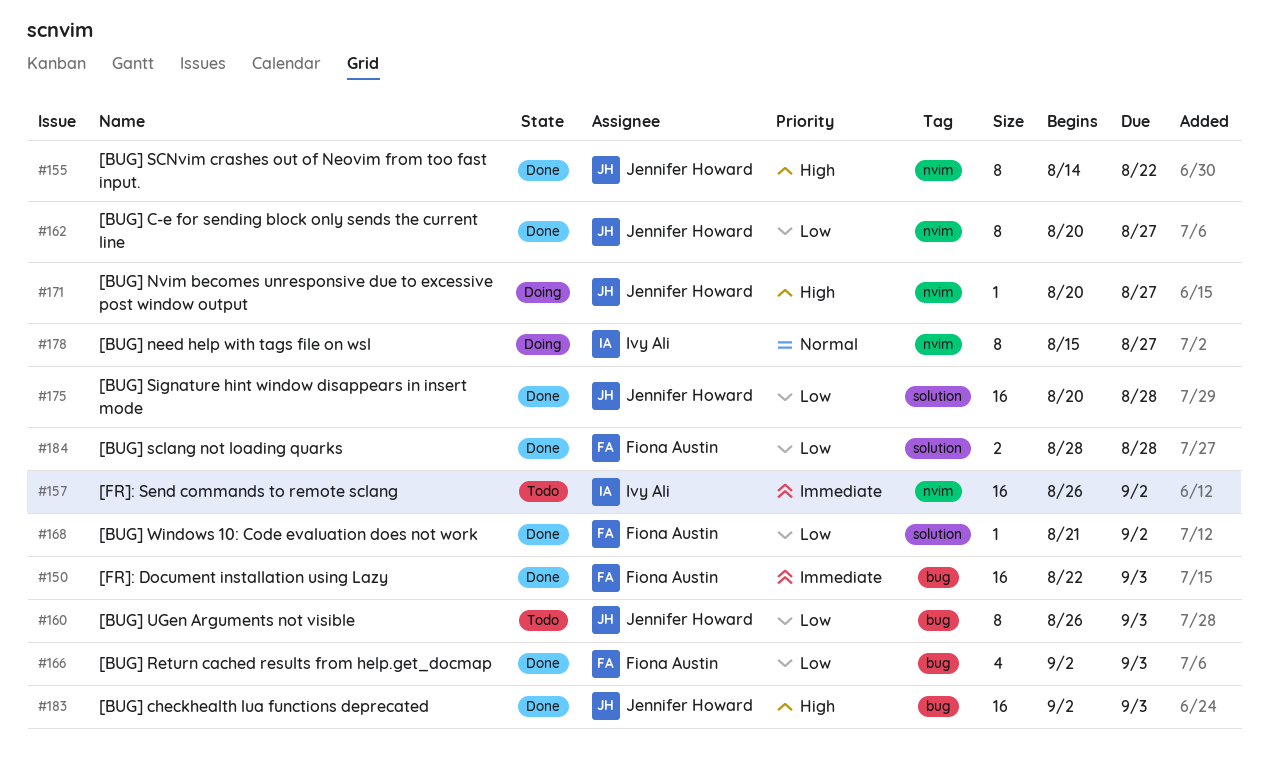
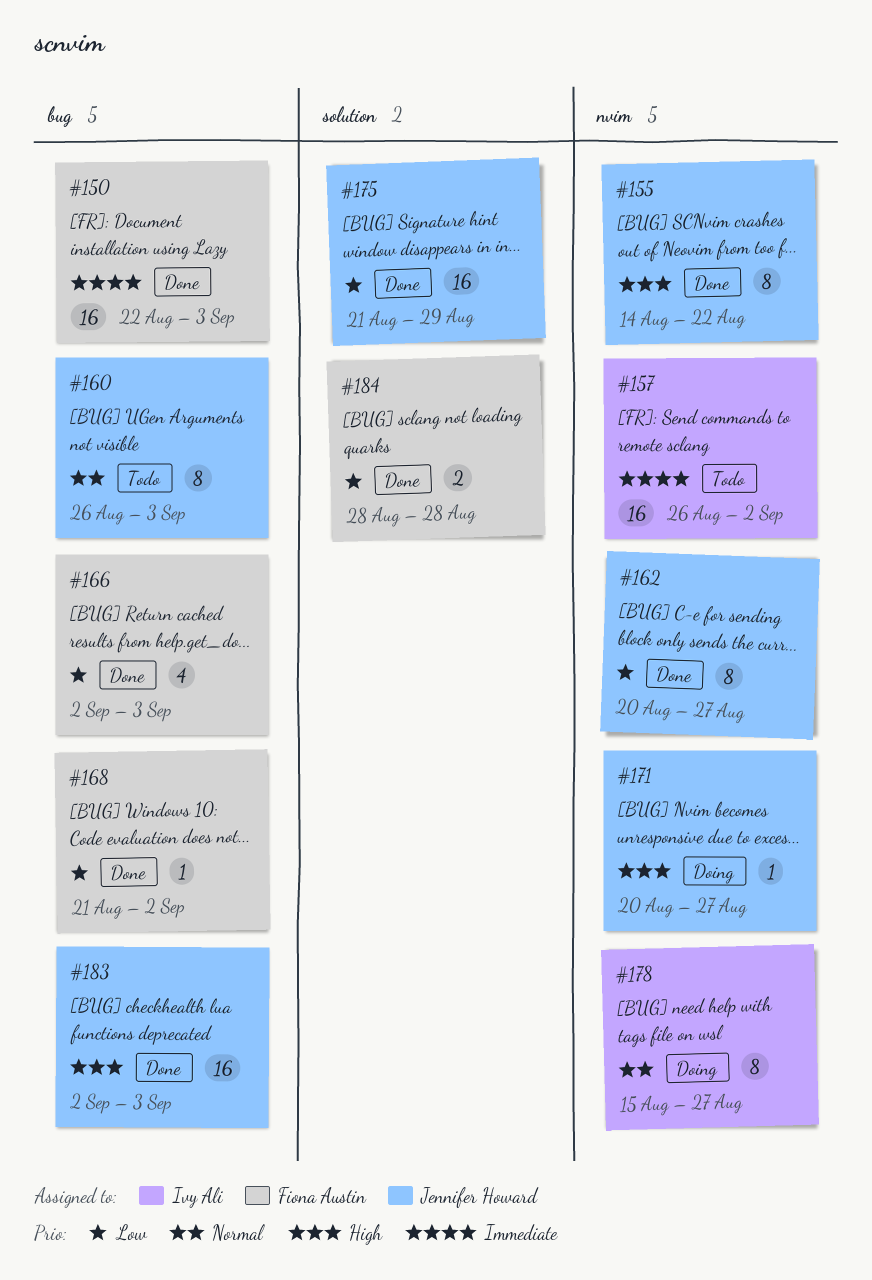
#160, priority: Low -> Normal
#168, label: solution -> bug
#175, start: Aug 20 -> Aug 21
#175, due: Aug 28 -> Aug 29

